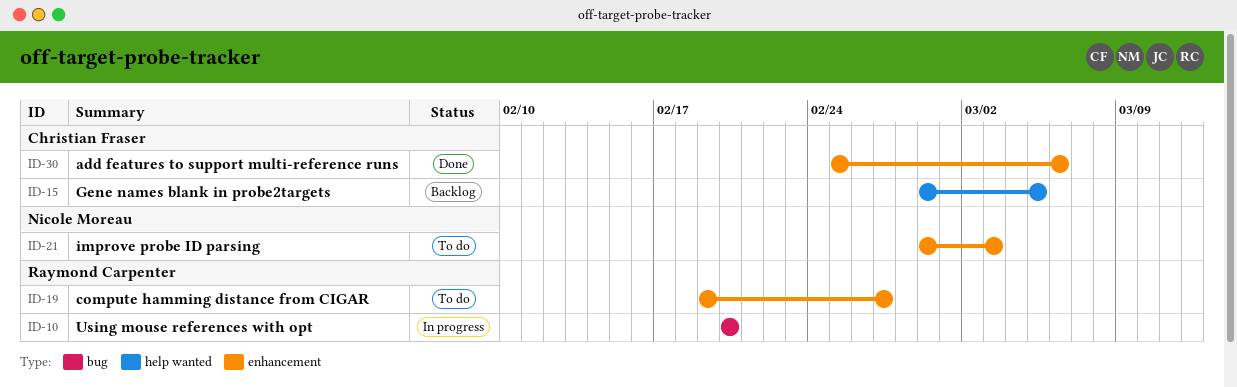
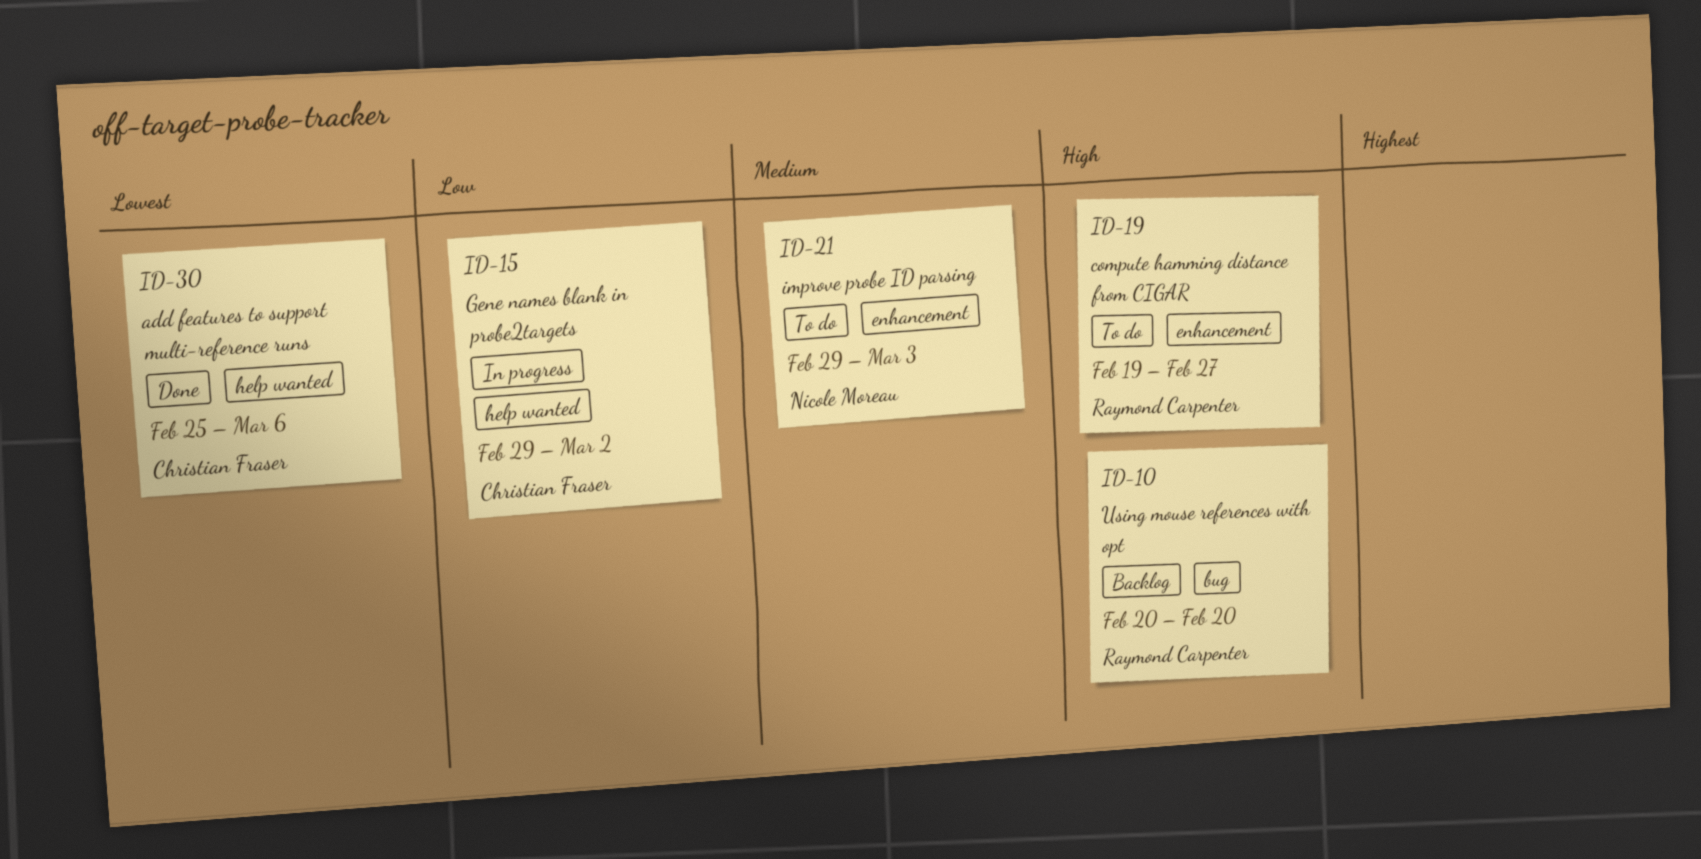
ID-10, status: In progress -> Backlog
ID-15, status: Backlog -> In progress
ID-15, due: Mar 5 -> Mar 2
ID-30, label: enhancement -> help wanted

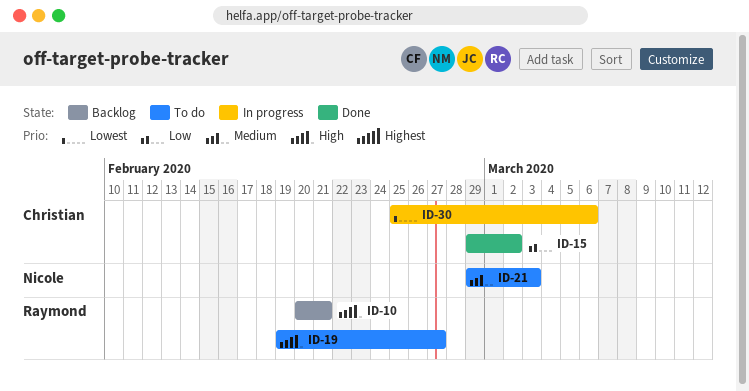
ID-10, due: Feb 20 -> Feb 21
ID-15, status: In progress -> Done
ID-30, status: Done -> In progress

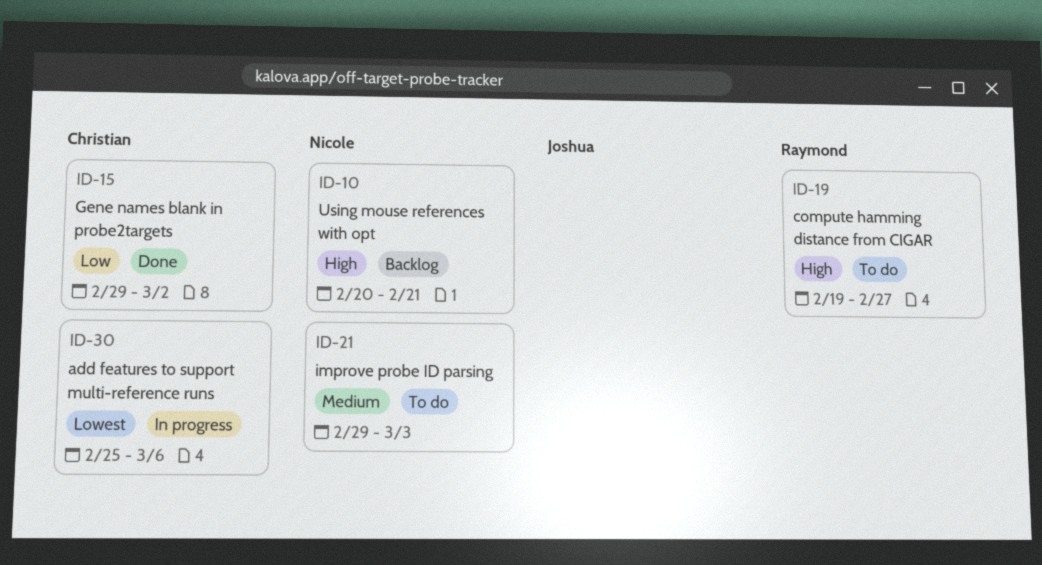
ID-10, owner: Raymond -> Nicole

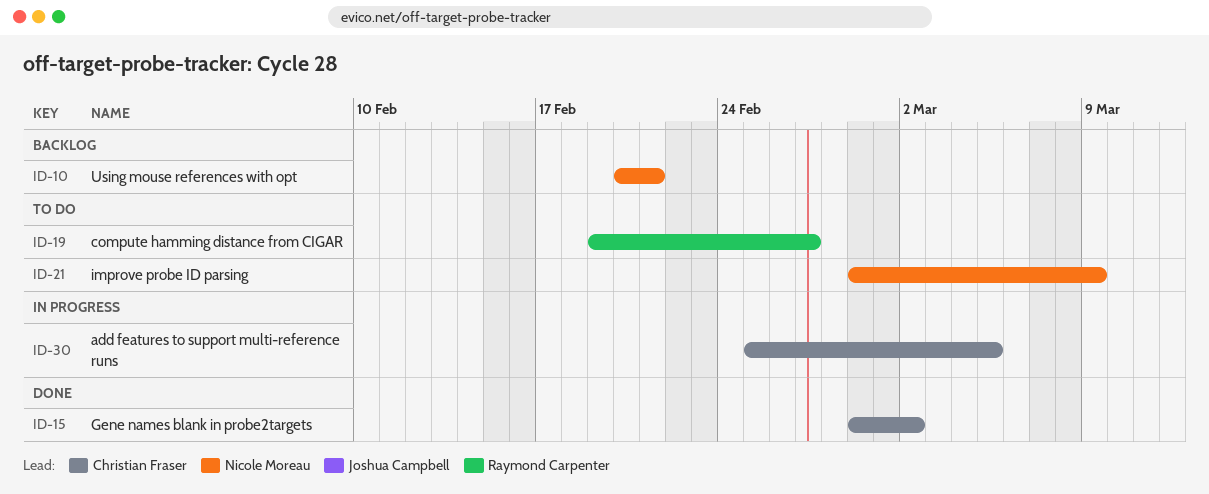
ID-21, due: Mar 3 -> Mar 9
ID-30, due: Mar 6 -> Mar 5

